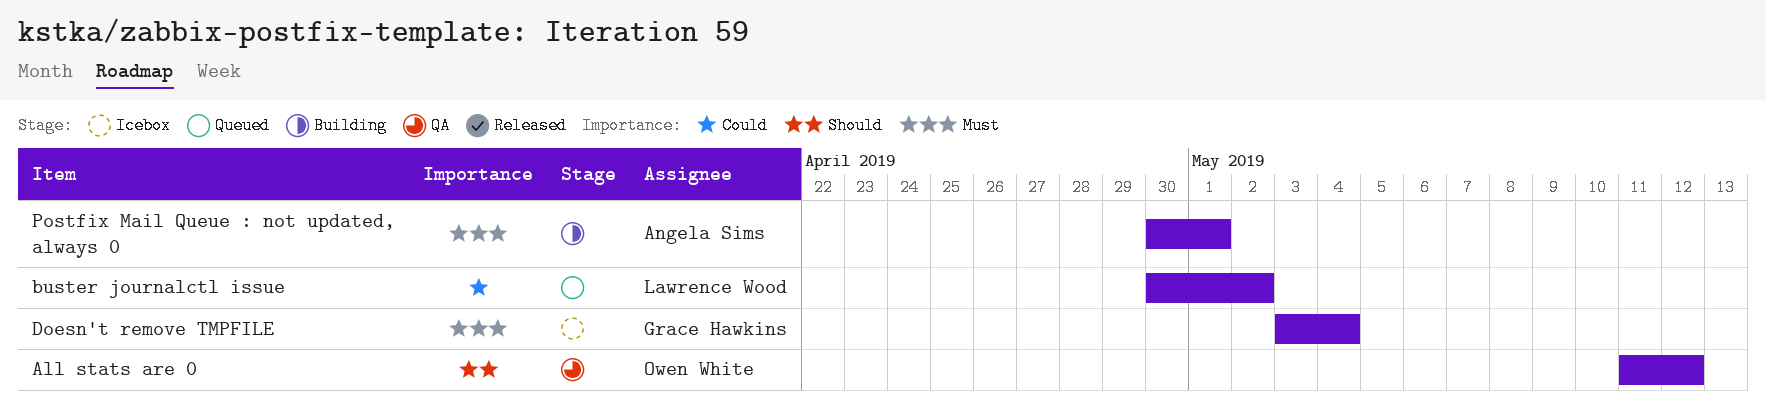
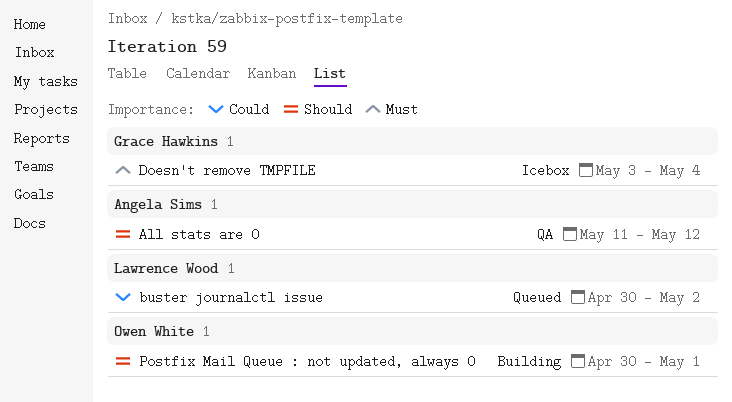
All stats are 0, owner: Owen White -> Angela Sims
Postfix Mail Queue : not updated, always 0, owner: Angela Sims -> Owen White
Postfix Mail Queue : not updated, always 0, priority: Must -> Should

